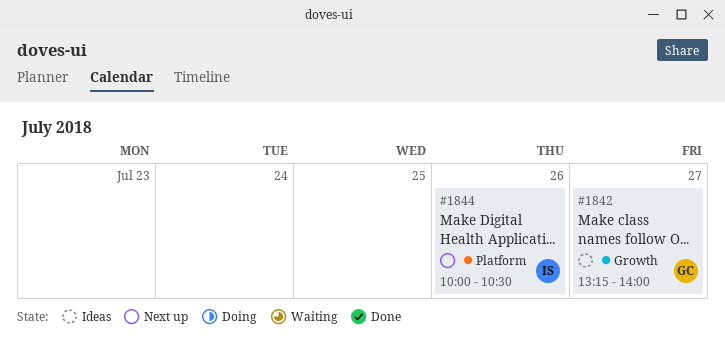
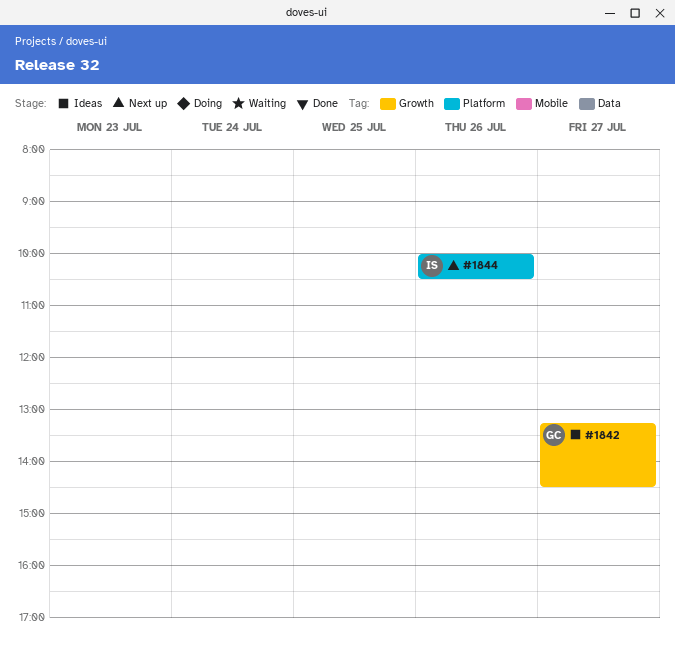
#1842, ends: 14:00 -> 14:30

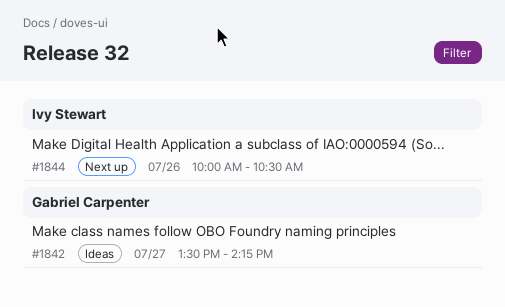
#1842, begins: 13:15 -> 13:30
#1842, ends: 14:30 -> 14:15

